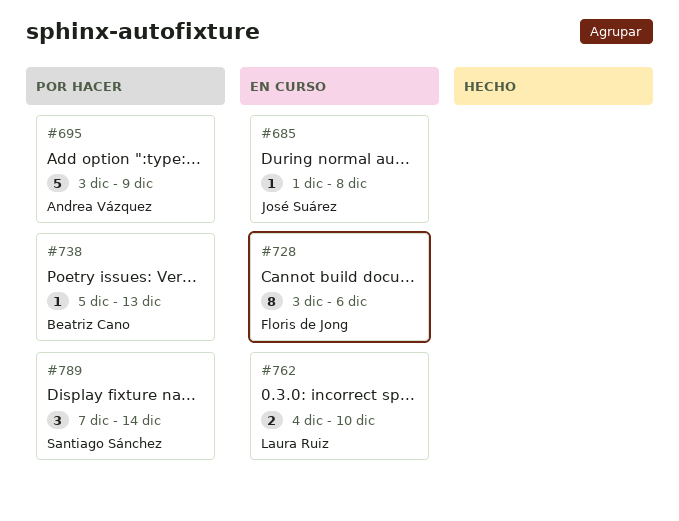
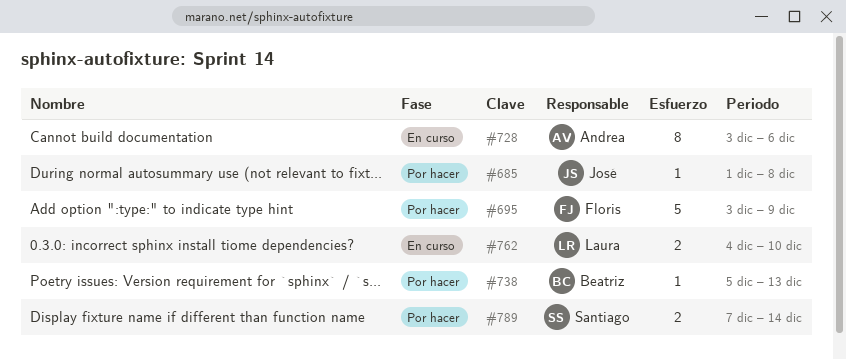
#685, status: En curso -> Por hacer
#695, owner: Andrea Vázquez -> Floris de Jong
#728, owner: Floris de Jong -> Andrea Vázquez
#789, estimate: 3 -> 2

